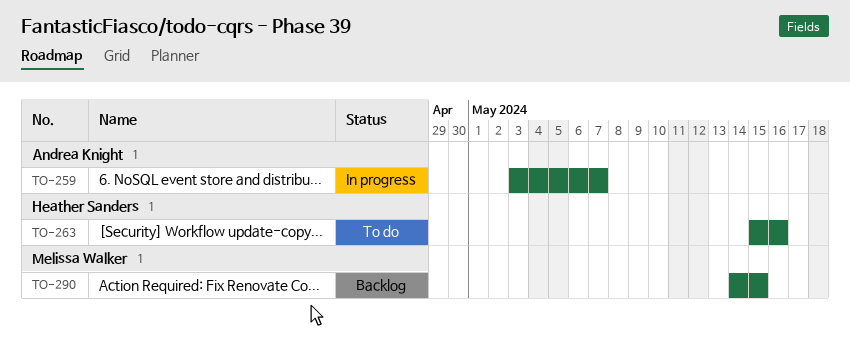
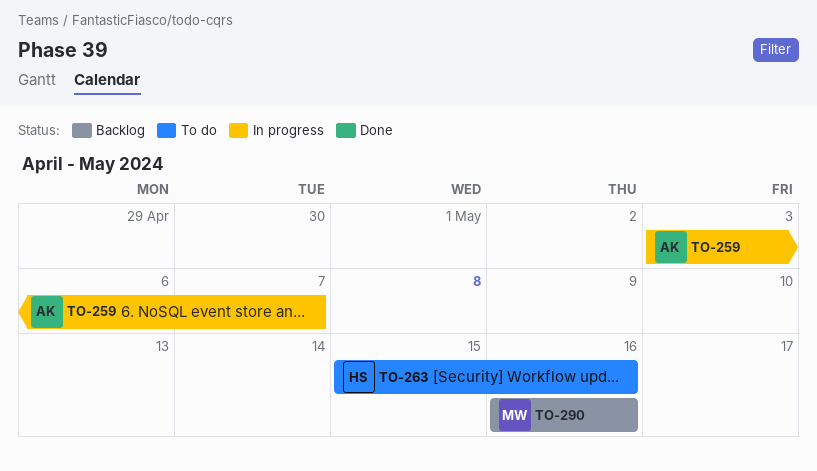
TO-290, start: May 14 -> May 16
TO-290, due: May 15 -> May 16

